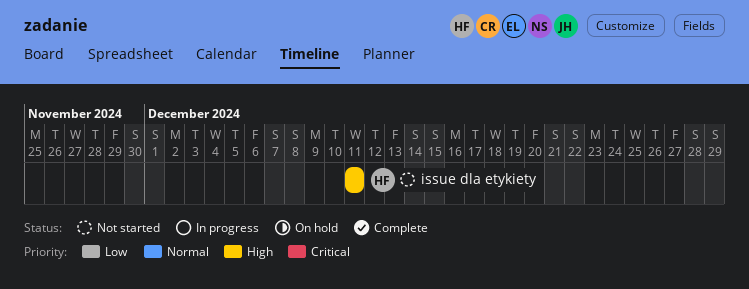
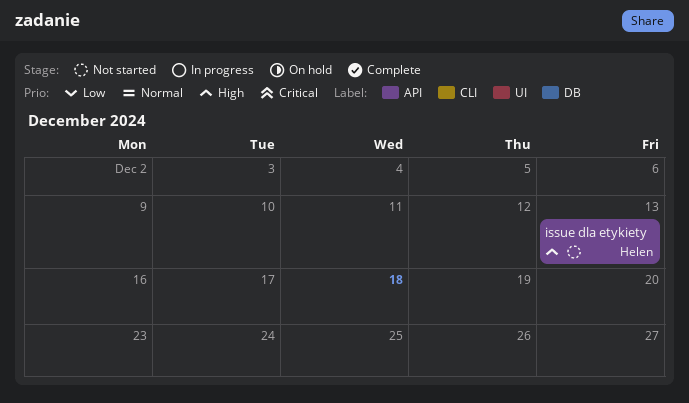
issue dla etykiety, due: Dec 11 -> Dec 13

